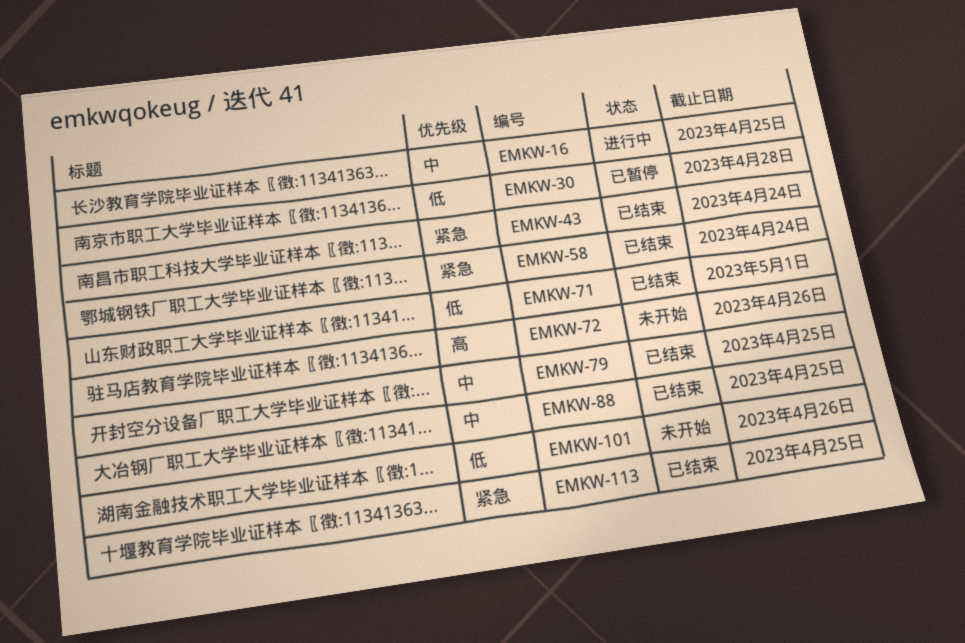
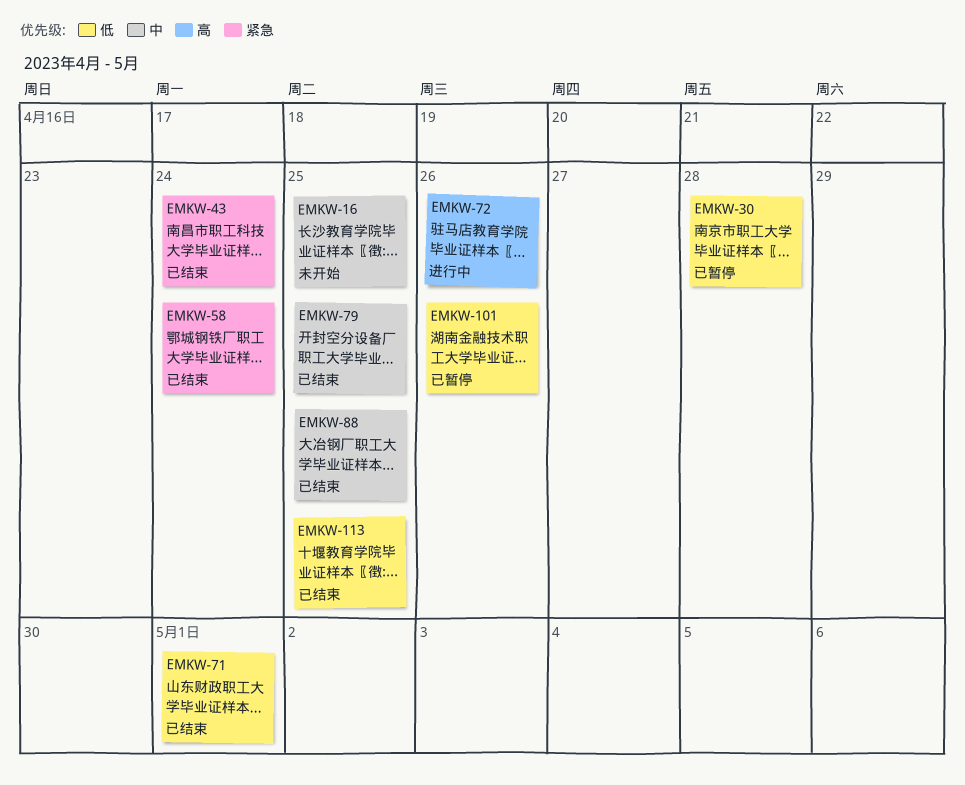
EMKW-16, status: 进行中 -> 未开始
EMKW-72, status: 未开始 -> 进行中
EMKW-101, status: 未开始 -> 已暂停
EMKW-113, priority: 紧急 -> 低

